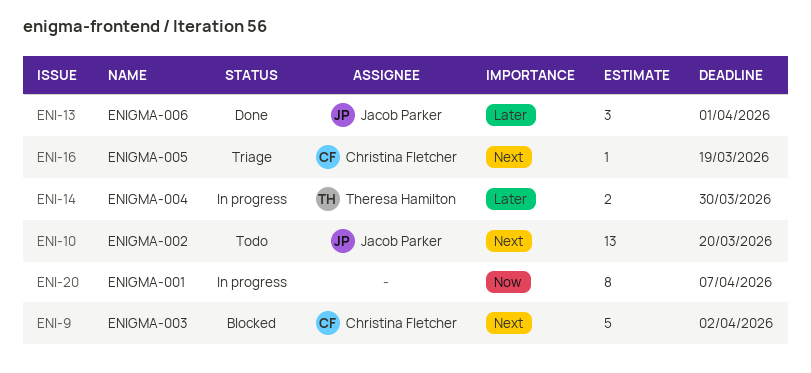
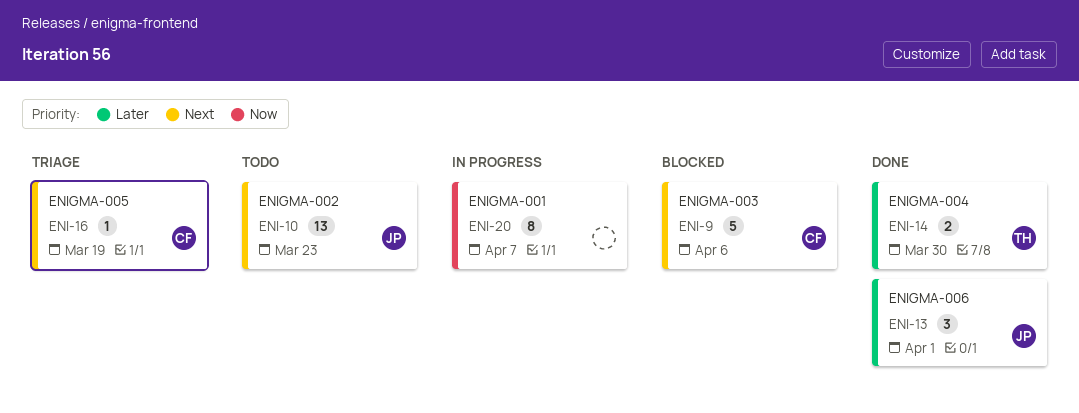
ENI-9, due: Apr 2 -> Apr 6
ENI-10, due: Mar 20 -> Mar 23
ENI-14, status: In progress -> Done

